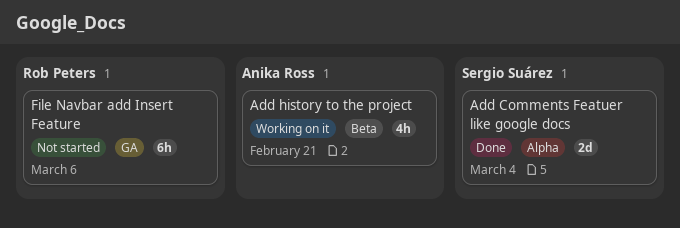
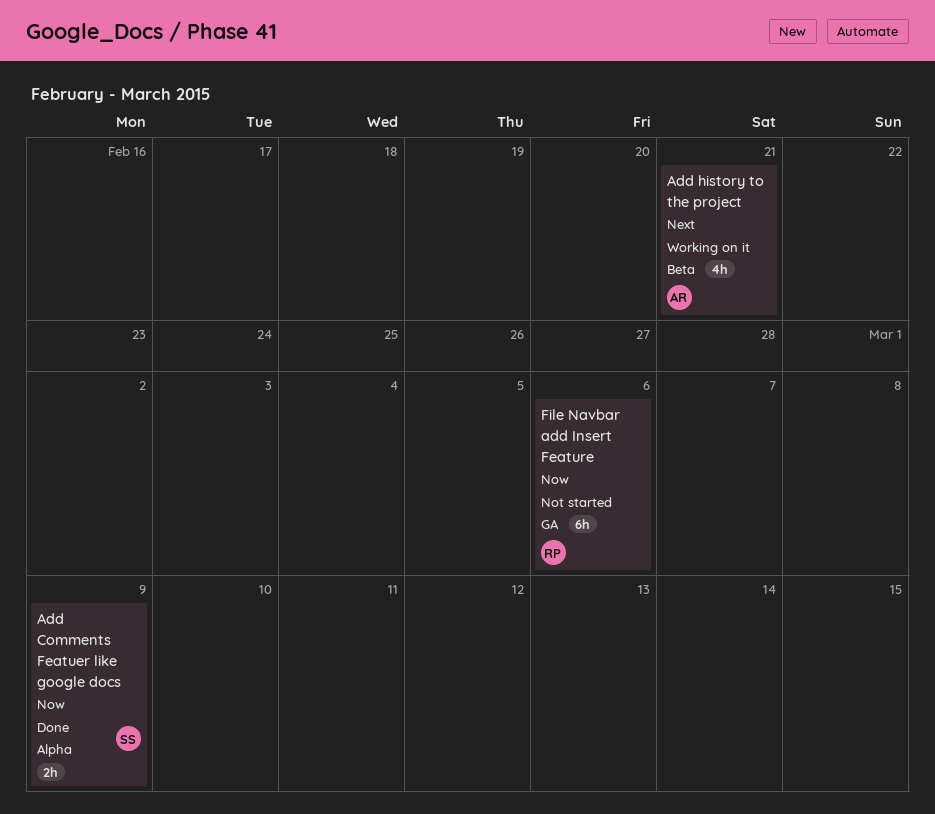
Add Comments Featuer like google docs, estimate: 2d -> 2h
Add Comments Featuer like google docs, due: Mar 4 -> Mar 9

